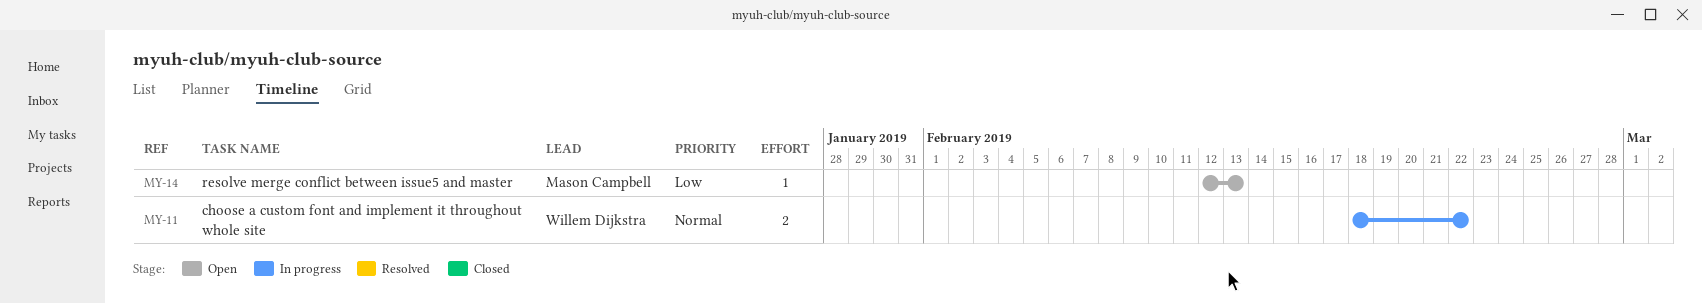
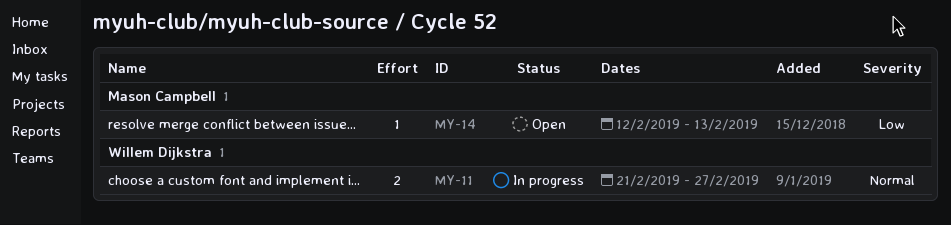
MY-11, start: Feb 18 -> Feb 21
MY-11, due: Feb 22 -> Feb 27

